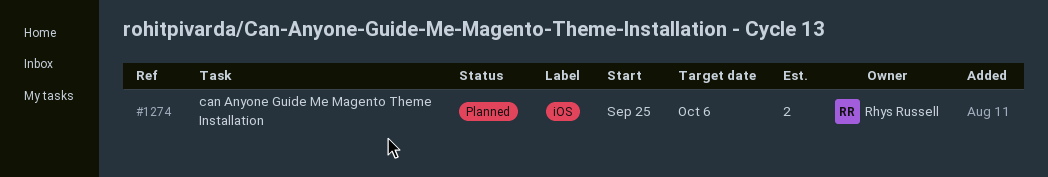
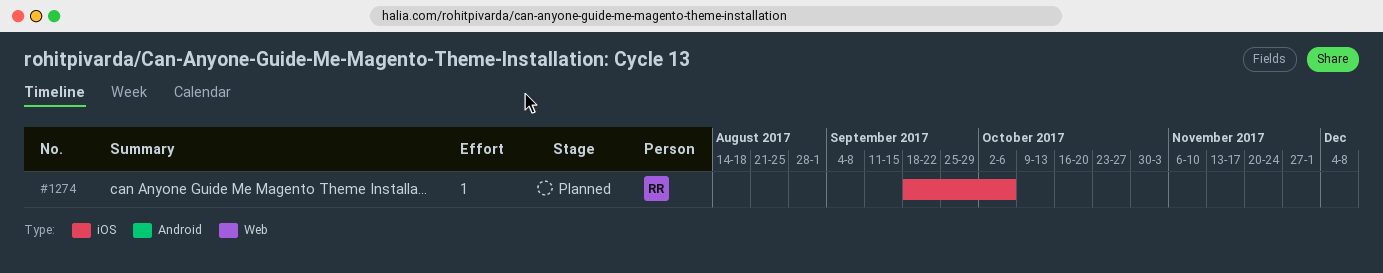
#1274, estimate: 2 -> 1
#1274, start: Sep 25 -> Sep 18

